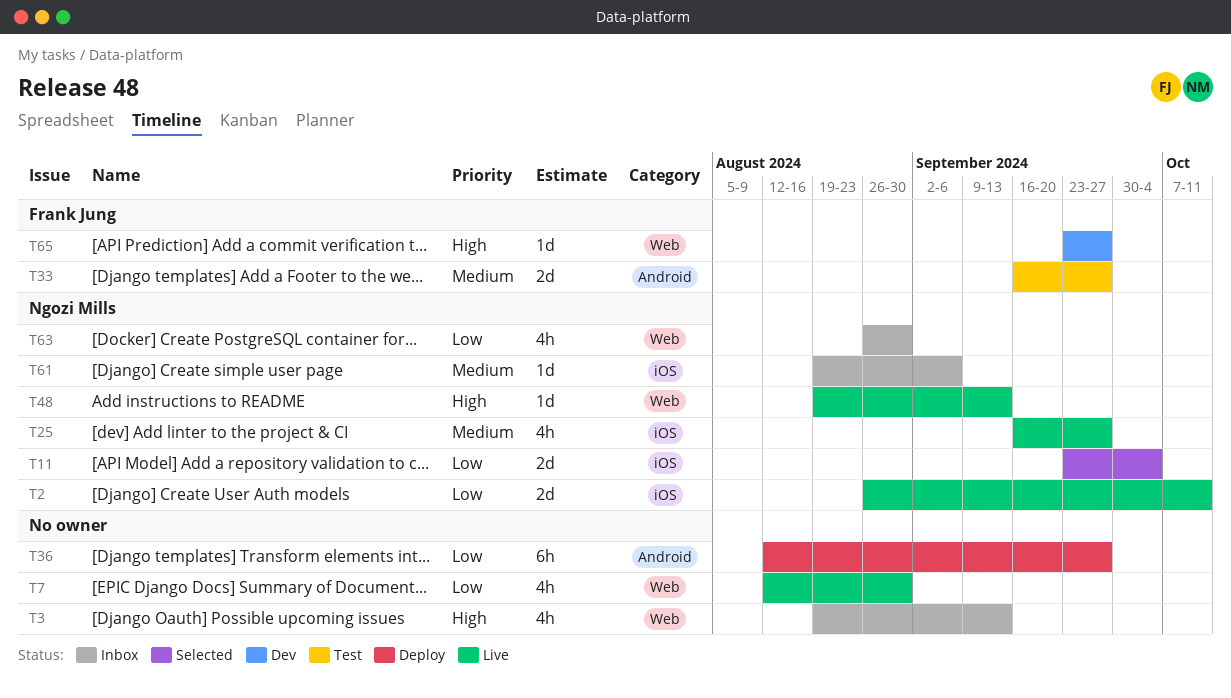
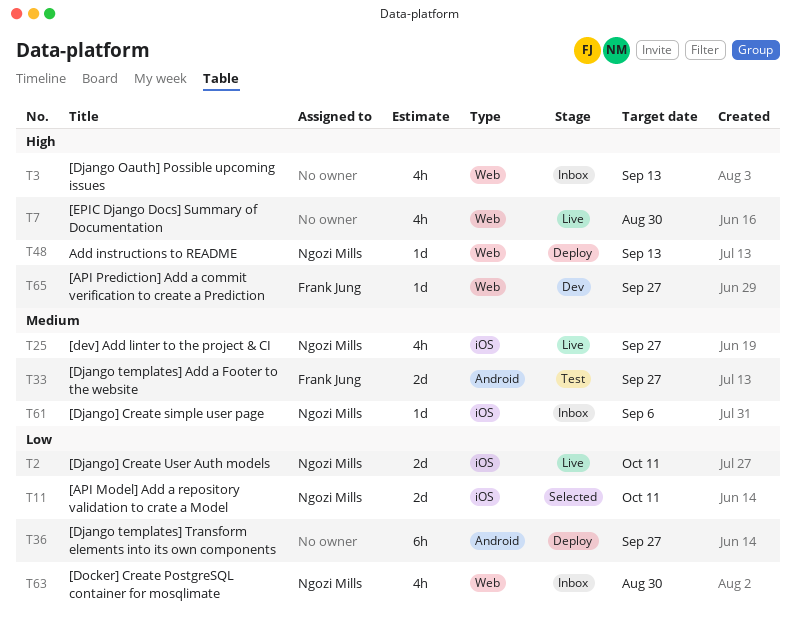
T7, priority: Low -> High
T11, due: Oct 4 -> Oct 11
T48, status: Live -> Deploy

